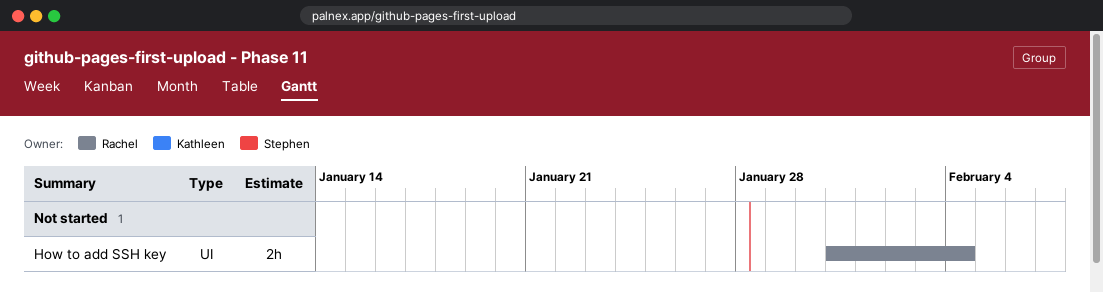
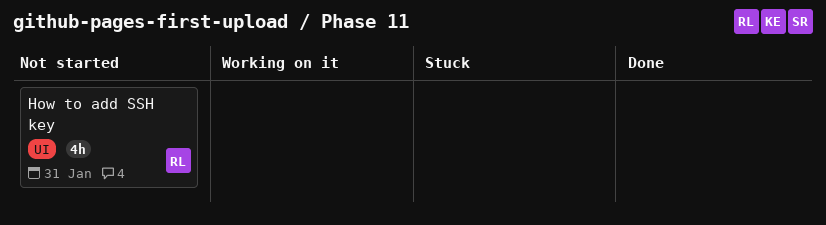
How to add SSH key, estimate: 2h -> 4h
How to add SSH key, due: Feb 4 -> Jan 31

